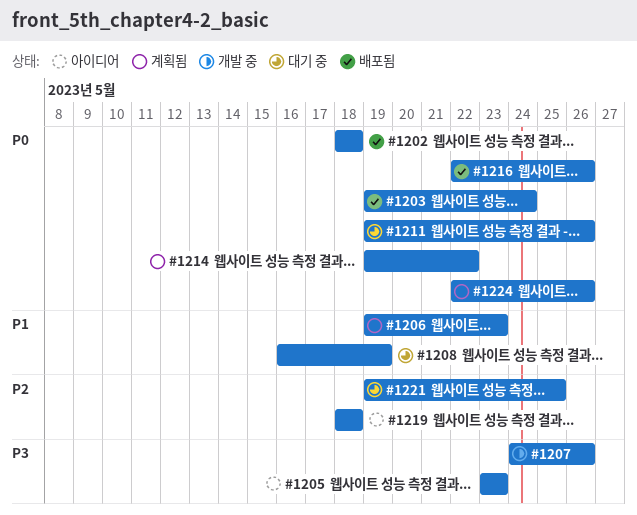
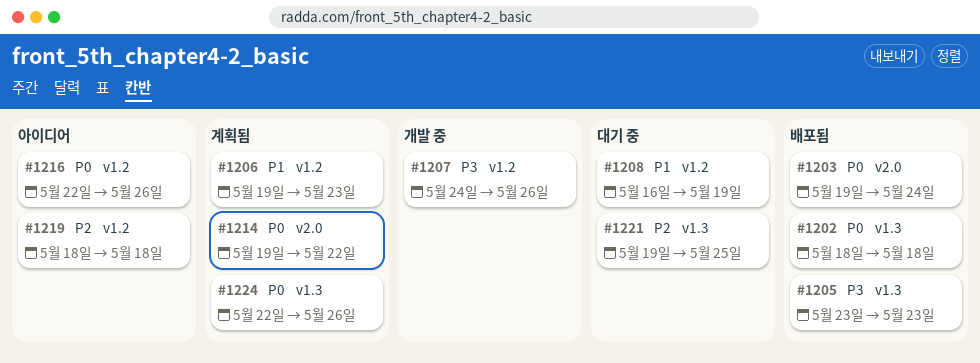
#1205, status: 아이디어 -> 배포됨
#1211: present -> none
#1216, status: 배포됨 -> 아이디어

